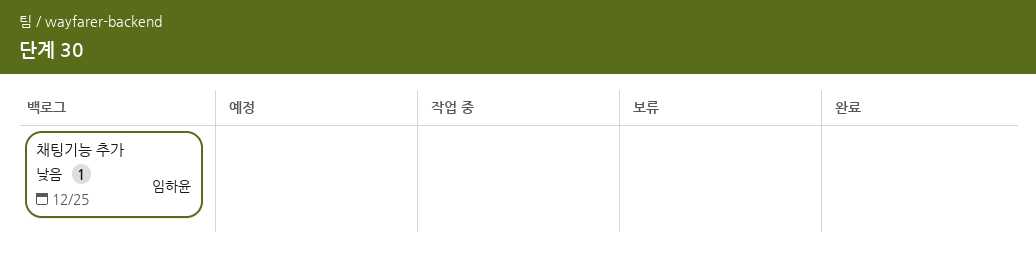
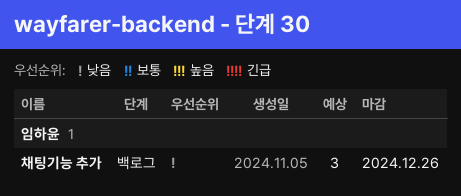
채팅기능 추가, estimate: 1 -> 3
채팅기능 추가, due: Dec 25 -> Dec 26

